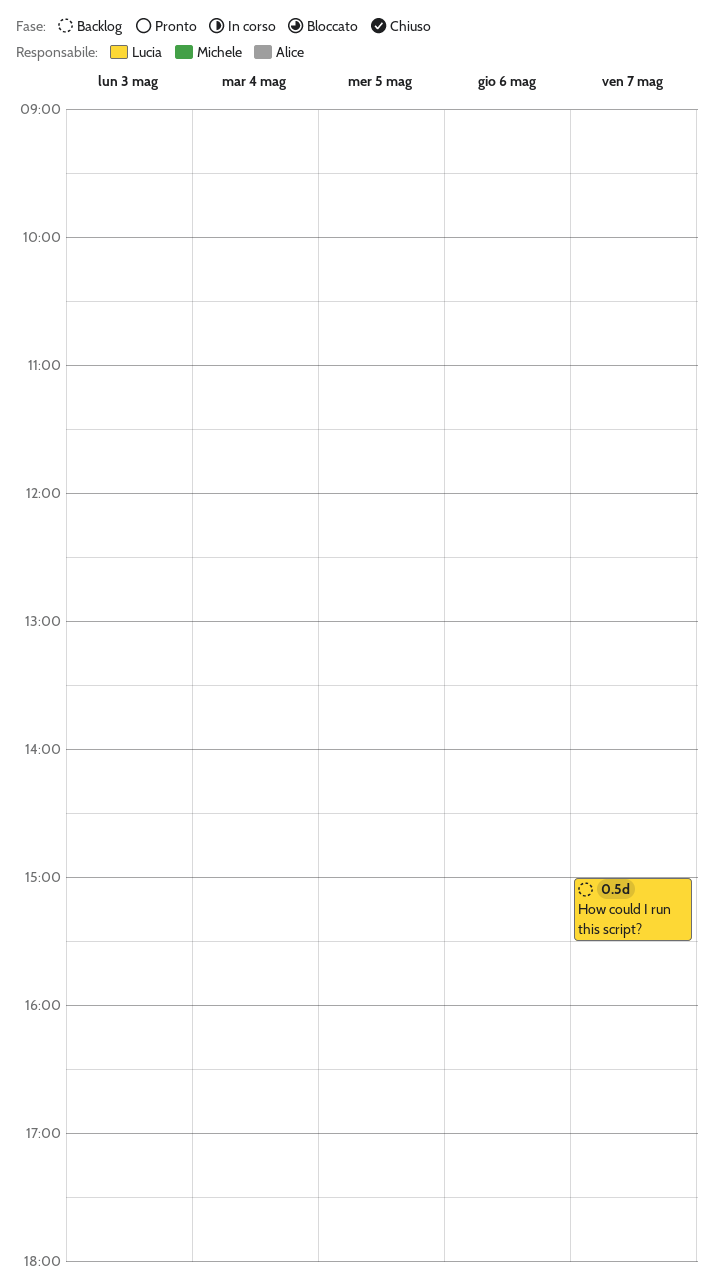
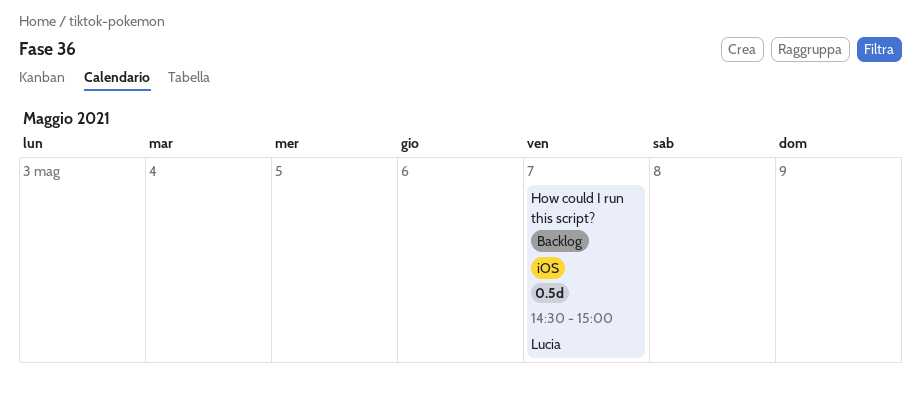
How could I run this script?, begins: 15:00 -> 14:30
How could I run this script?, ends: 15:30 -> 15:00

